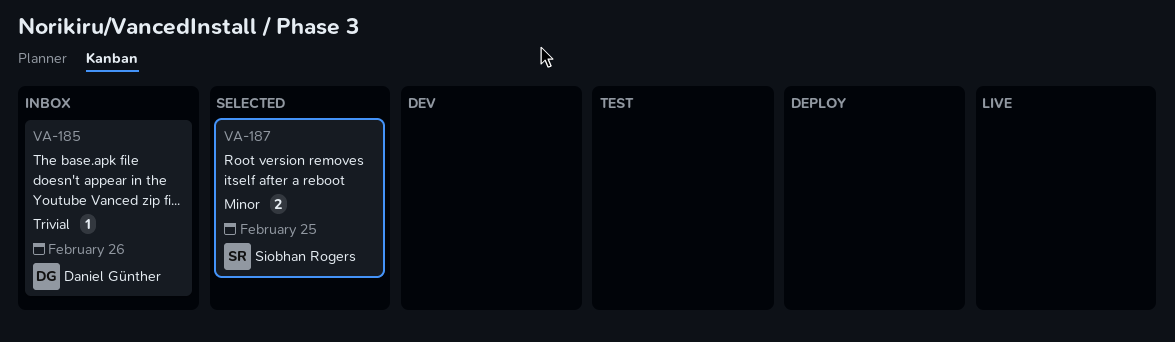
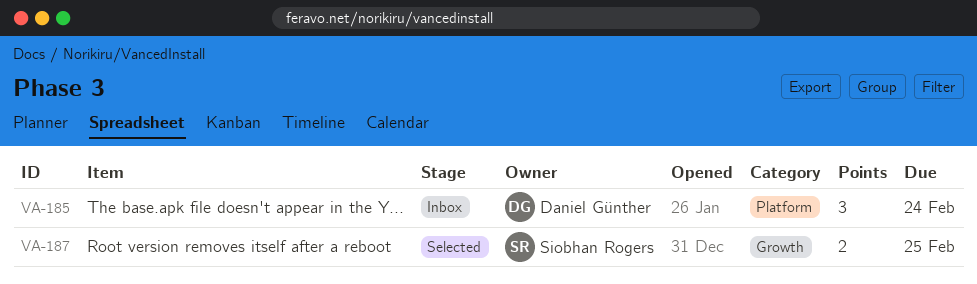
VA-185, estimate: 1 -> 3
VA-185, due: Feb 26 -> Feb 24

